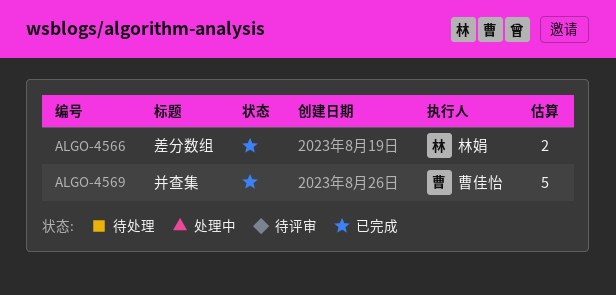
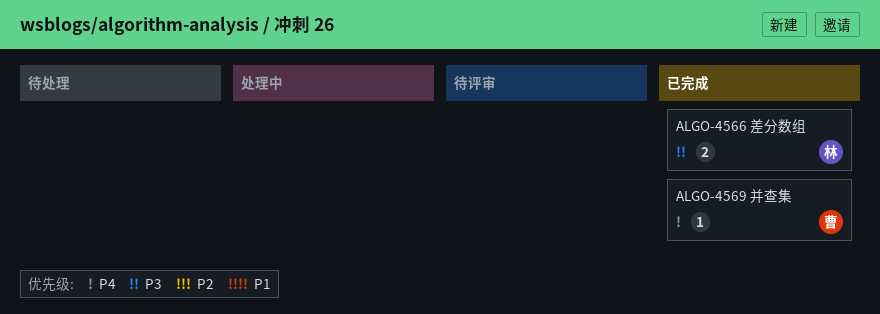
ALGO-4569, estimate: 5 -> 1

